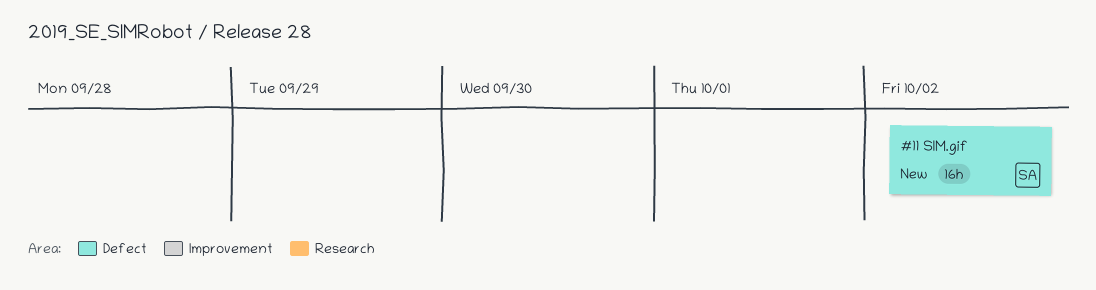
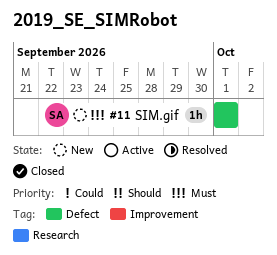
#11, estimate: 16h -> 1h
#11, due: Oct 2 -> Oct 1

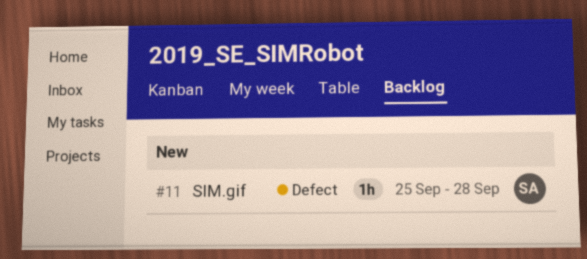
#11, start: Oct 1 -> Sep 25
#11, due: Oct 1 -> Sep 28

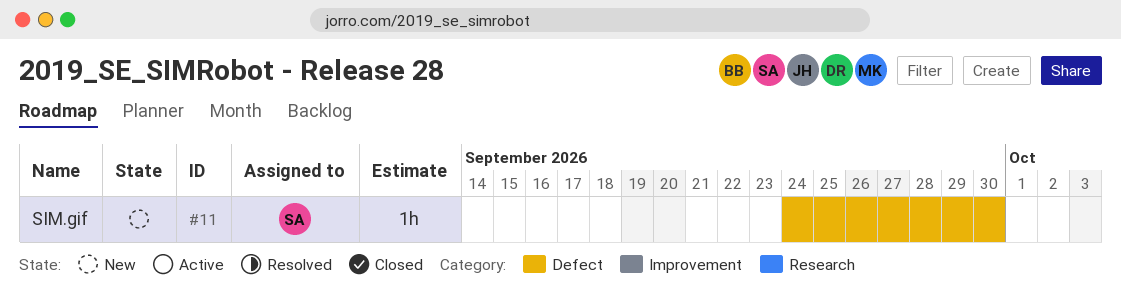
#11, start: Sep 25 -> Sep 24
#11, due: Sep 28 -> Sep 30

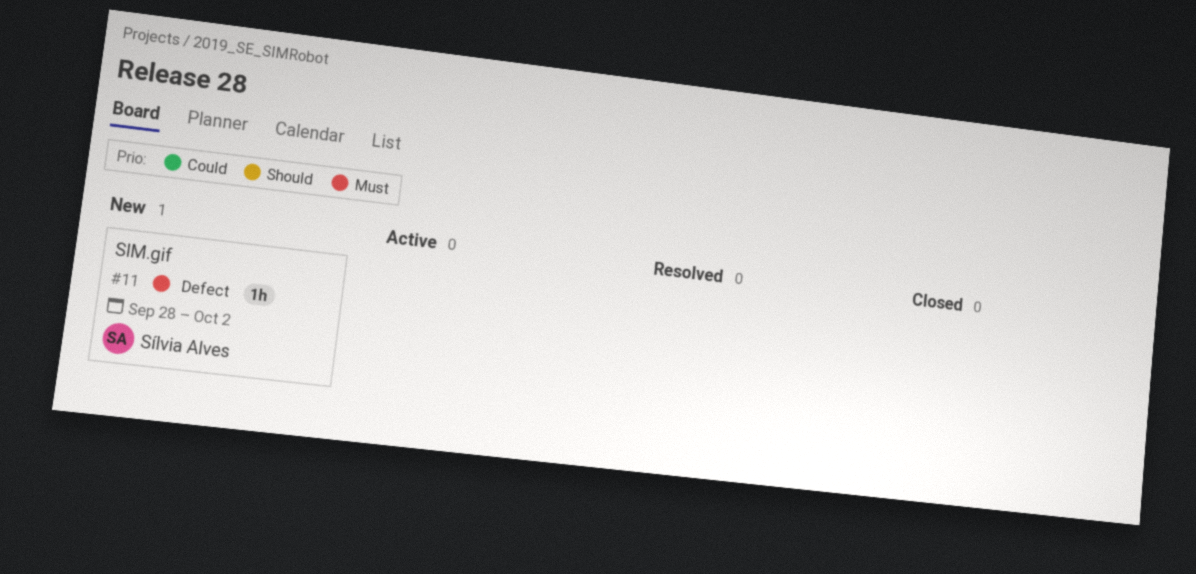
#11, start: Sep 24 -> Sep 28
#11, due: Sep 30 -> Oct 2

